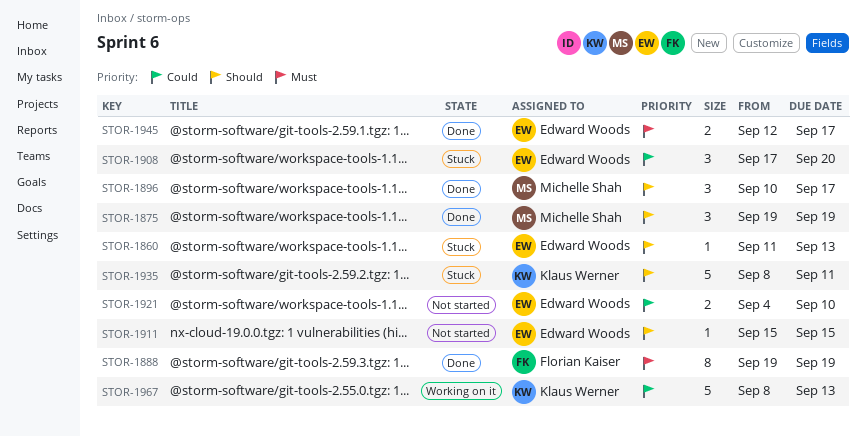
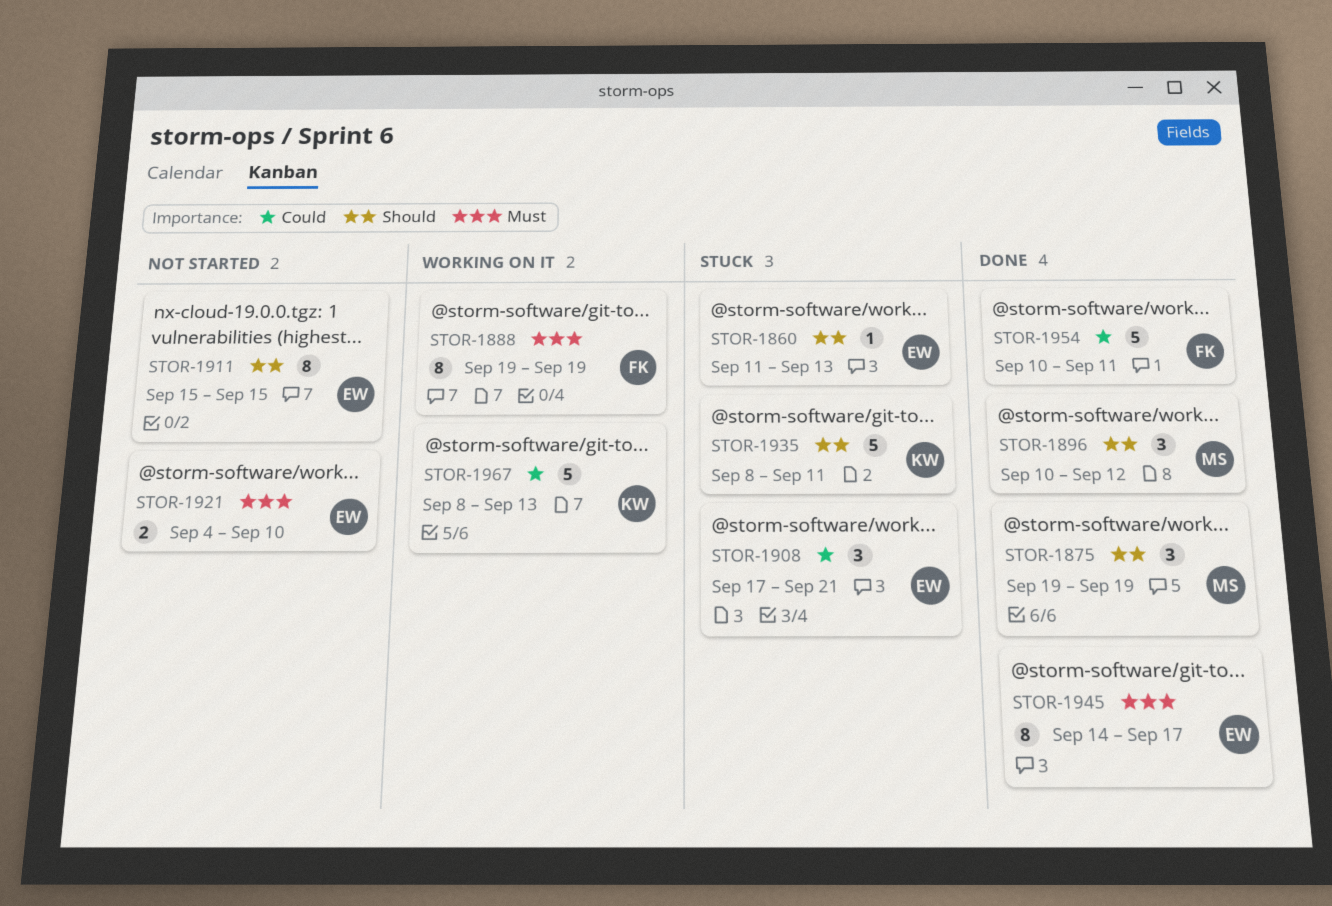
STOR-1888, status: Done -> Working on it
STOR-1896, due: Sep 17 -> Sep 12
STOR-1908, due: Sep 20 -> Sep 21
STOR-1911, estimate: 1 -> 8
STOR-1921, priority: Could -> Must
STOR-1945, estimate: 2 -> 8
STOR-1945, start: Sep 12 -> Sep 14
STOR-1954: none -> present

